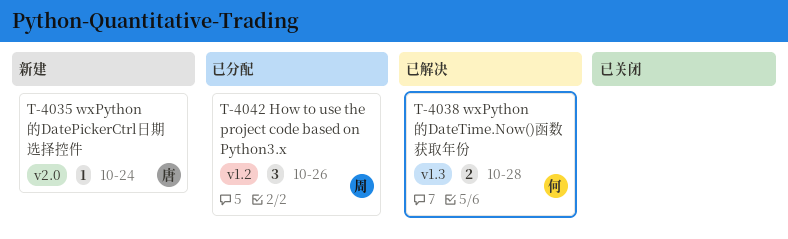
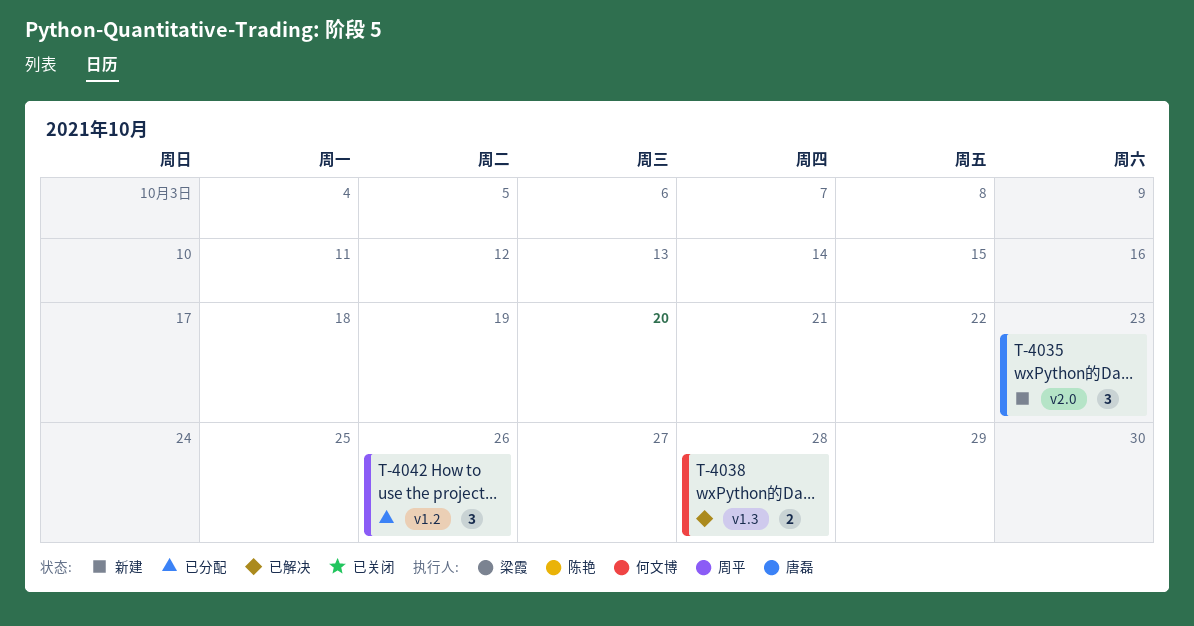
T-4035, estimate: 1 -> 3
T-4035, due: Oct 24 -> Oct 23

